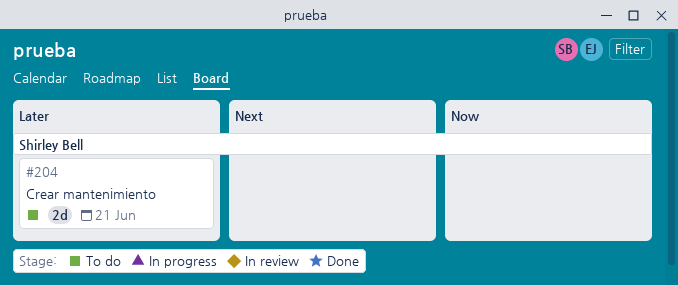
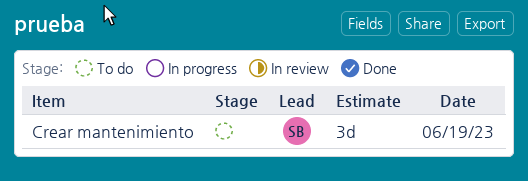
Crear mantenimiento, estimate: 2d -> 3d
Crear mantenimiento, day: Jun 21 -> Jun 19

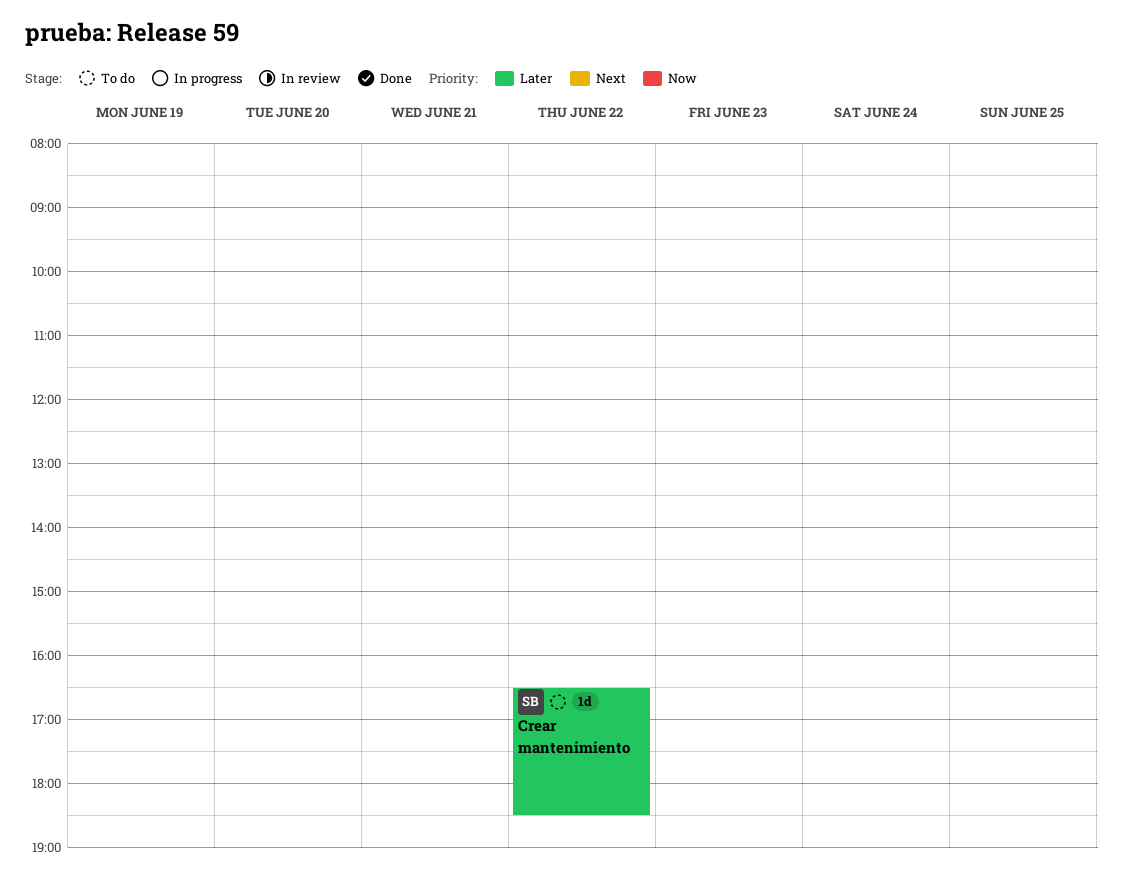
Crear mantenimiento, estimate: 3d -> 1d
Crear mantenimiento, day: Jun 19 -> Jun 22

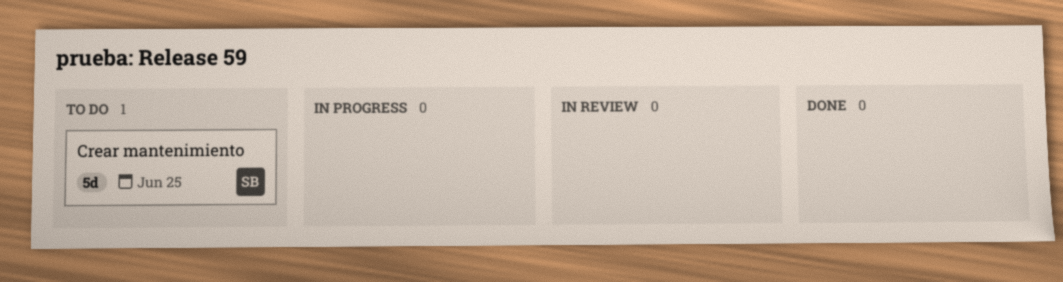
Crear mantenimiento, estimate: 1d -> 5d
Crear mantenimiento, day: Jun 22 -> Jun 25

